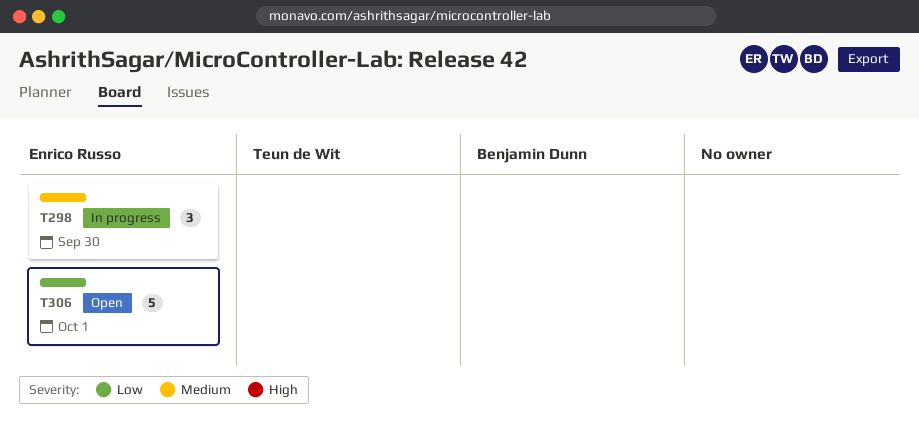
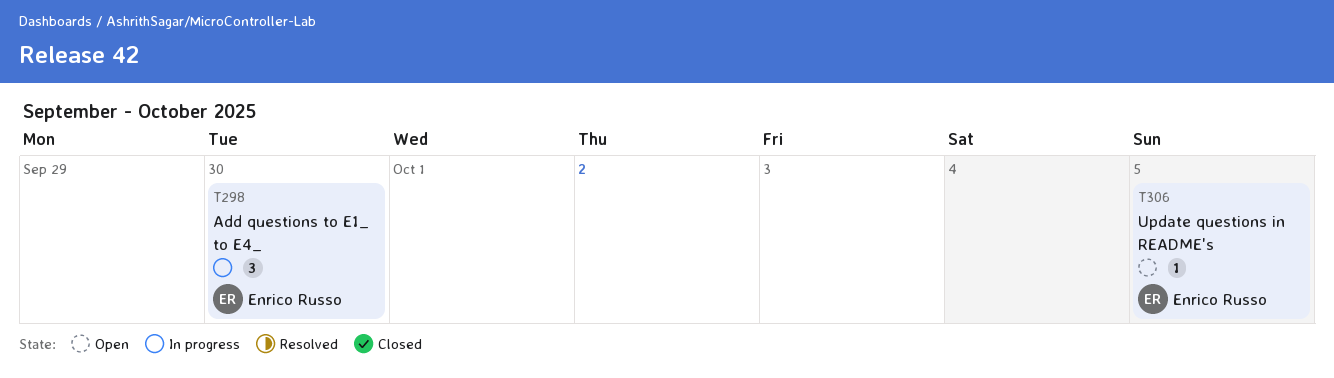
T306, estimate: 5 -> 1
T306, due: Oct 1 -> Oct 5

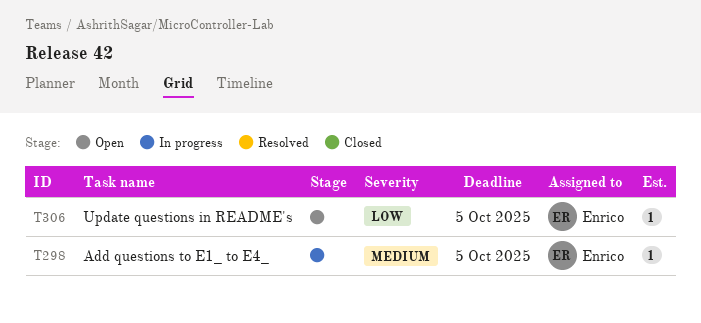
T298, estimate: 3 -> 1
T298, due: Sep 30 -> Oct 5

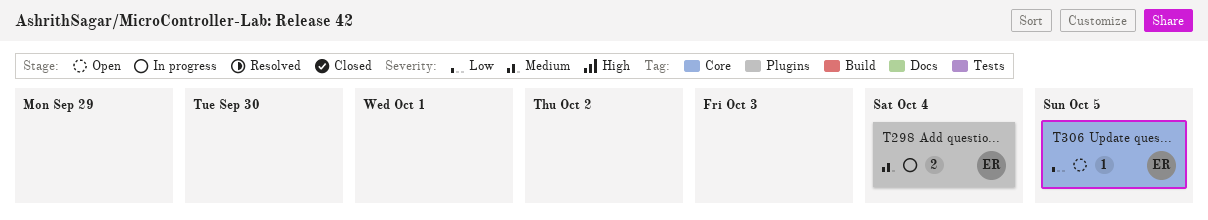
T298, estimate: 1 -> 2
T298, due: Oct 5 -> Oct 4

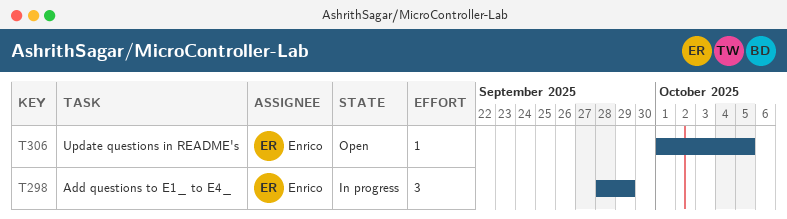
T298, estimate: 2 -> 3
T298, due: Oct 4 -> Sep 29

